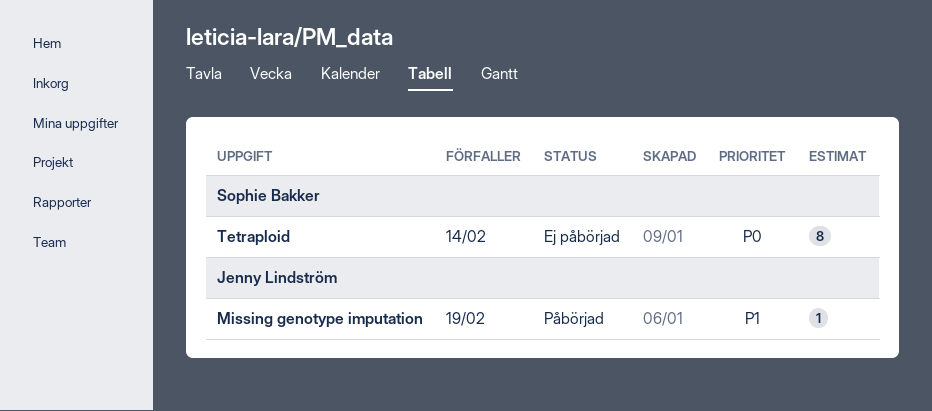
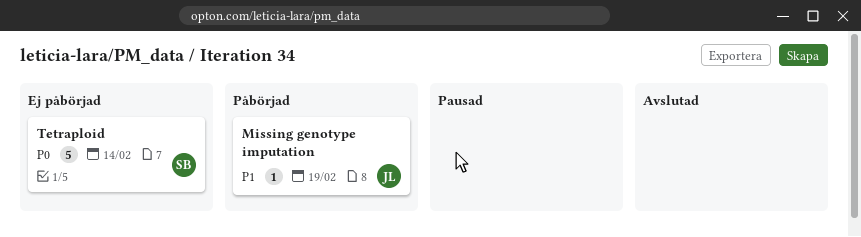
Tetraploid, estimate: 8 -> 5

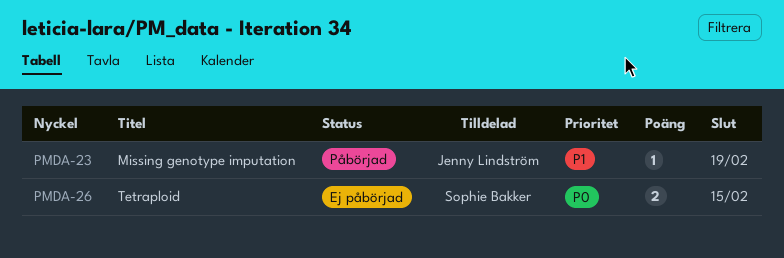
Tetraploid, estimate: 5 -> 2
Tetraploid, due: Feb 14 -> Feb 15

